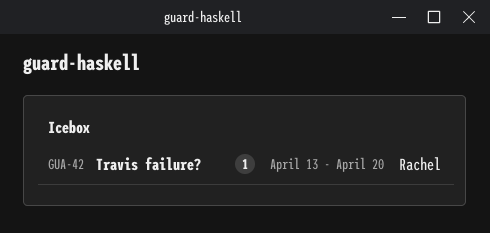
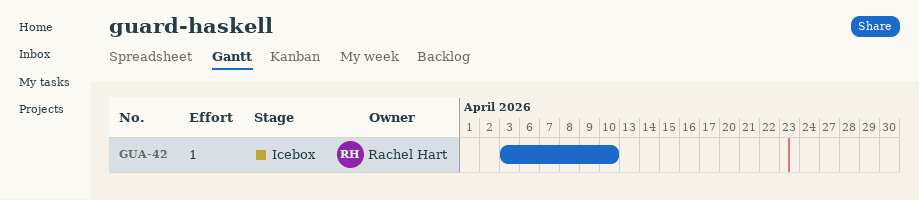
GUA-42, start: Apr 13 -> Apr 3
GUA-42, due: Apr 20 -> Apr 10

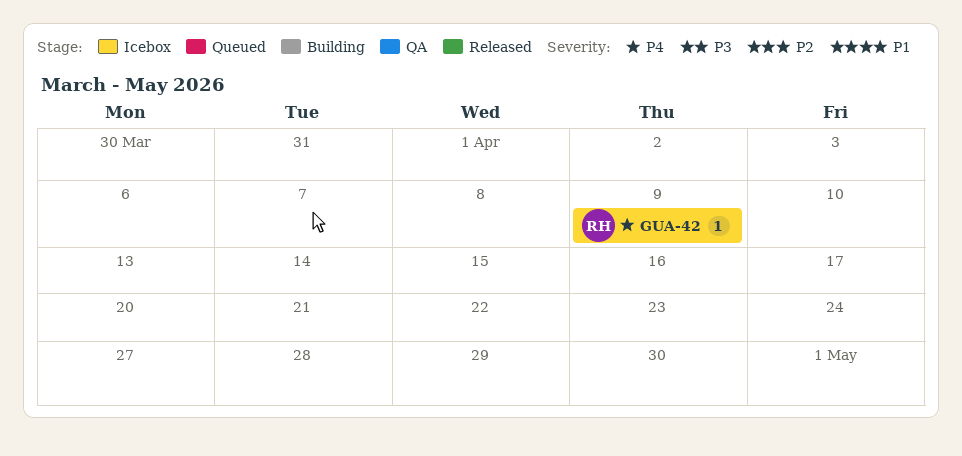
GUA-42, start: Apr 3 -> Apr 9
GUA-42, due: Apr 10 -> Apr 9

